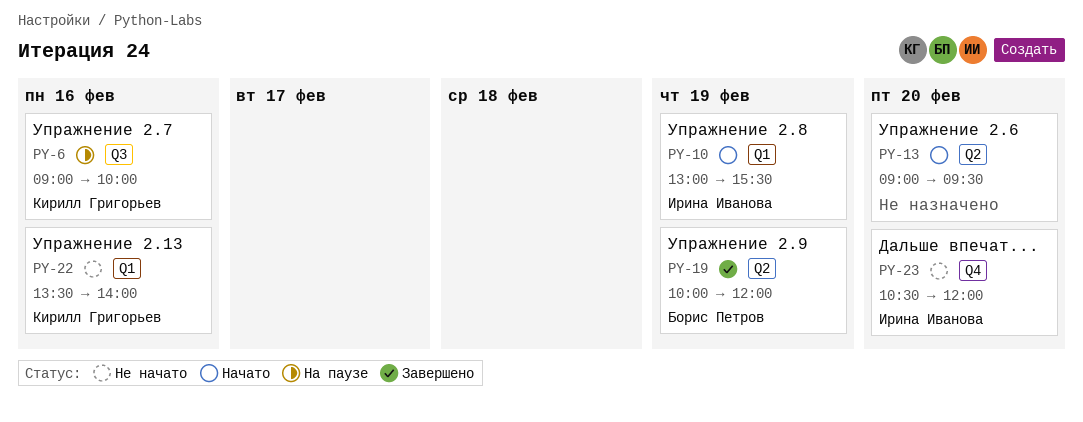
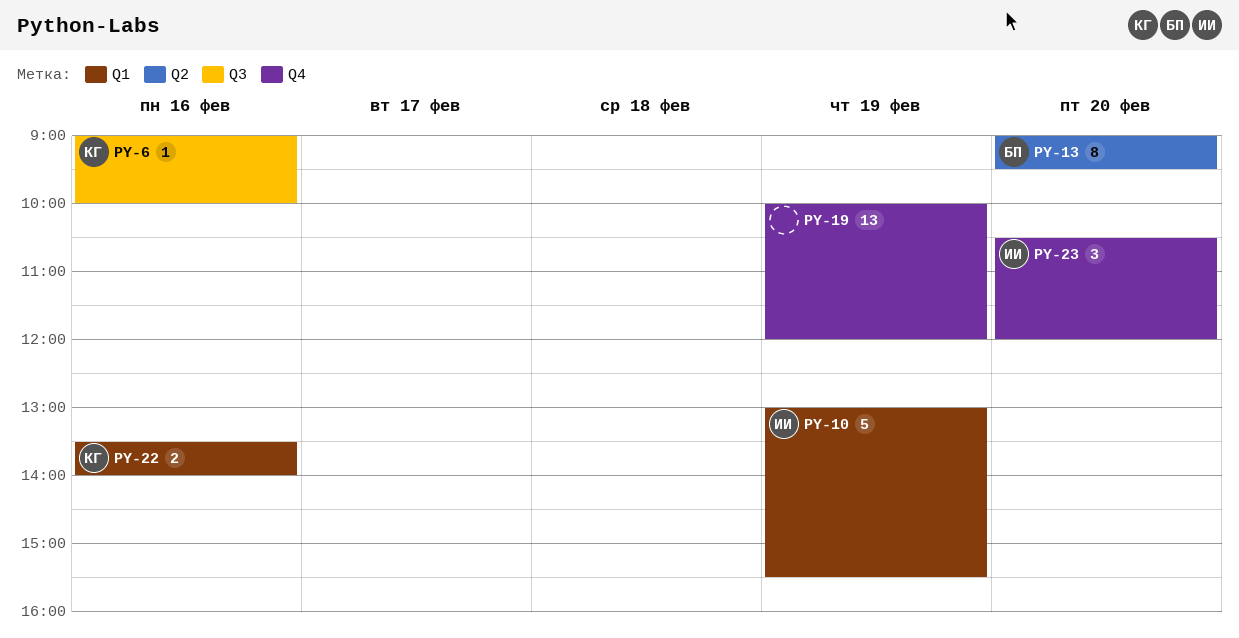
PY-13, owner: none -> Борис Петров
PY-19, owner: Борис Петров -> none
PY-19, label: Q2 -> Q4

